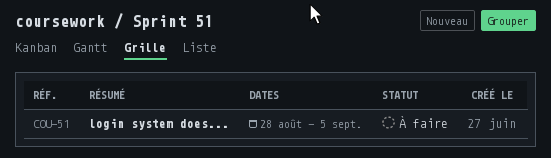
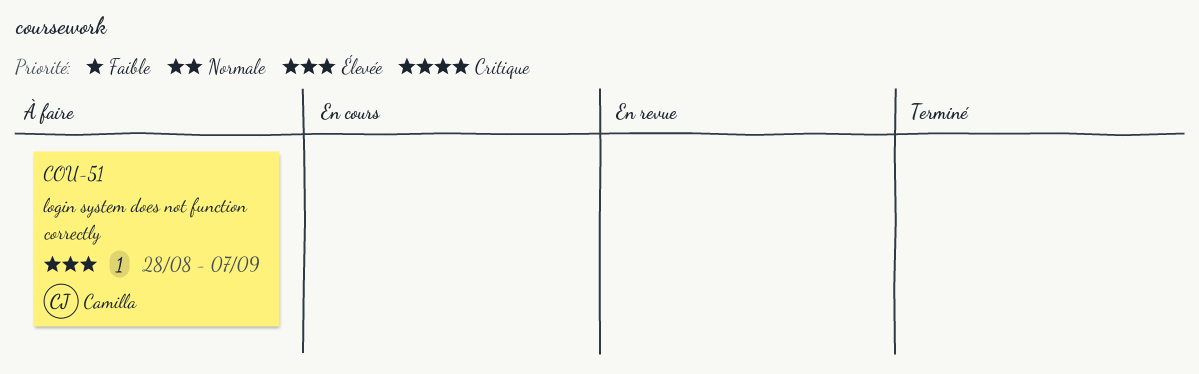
COU-51, due: Sep 5 -> Sep 7

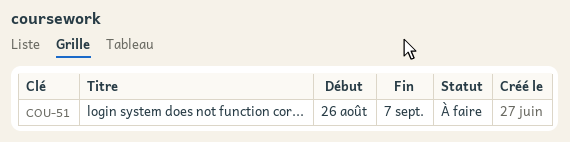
COU-51, start: Aug 28 -> Aug 26

